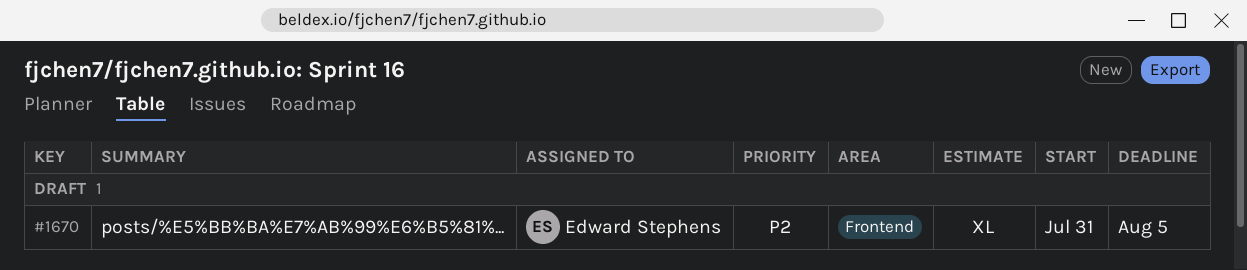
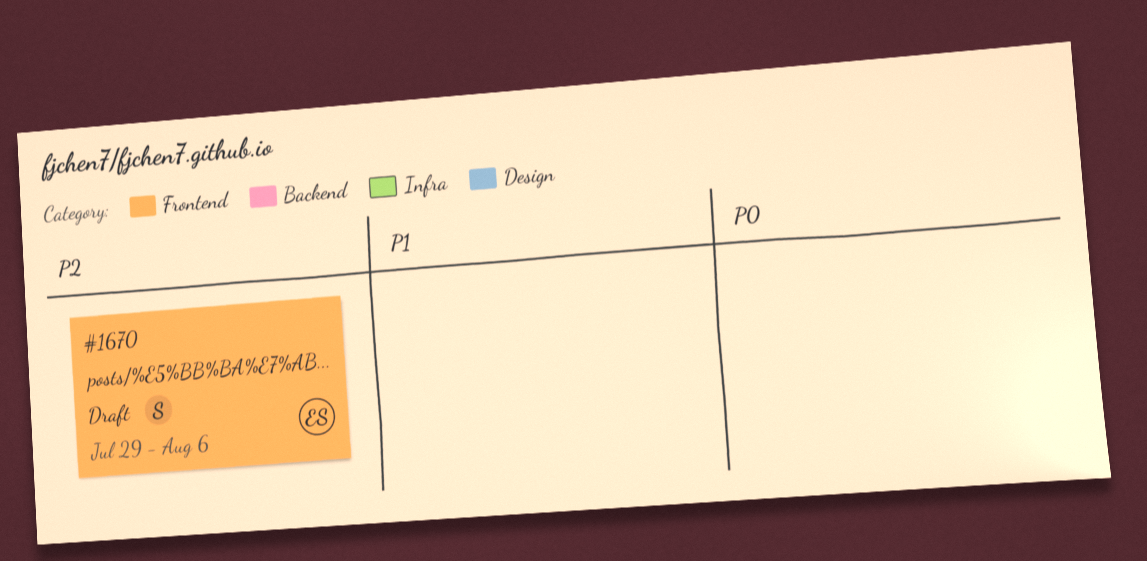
#1670, estimate: XL -> S
#1670, start: Jul 31 -> Jul 29
#1670, due: Aug 5 -> Aug 6

